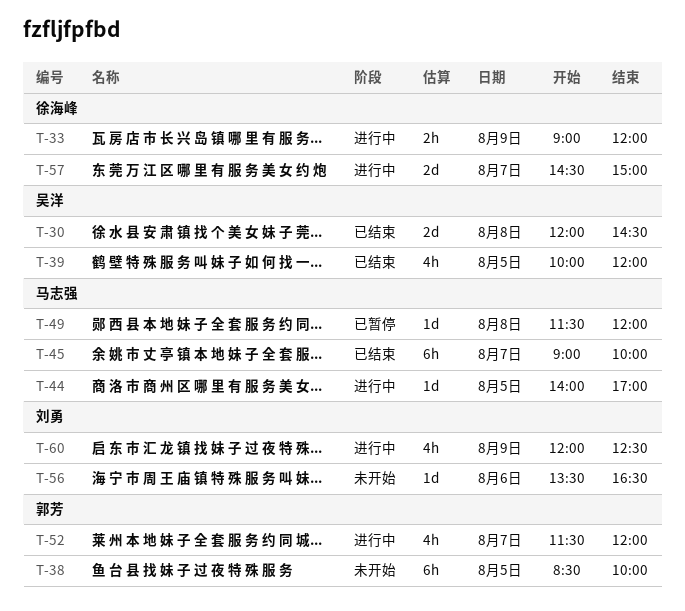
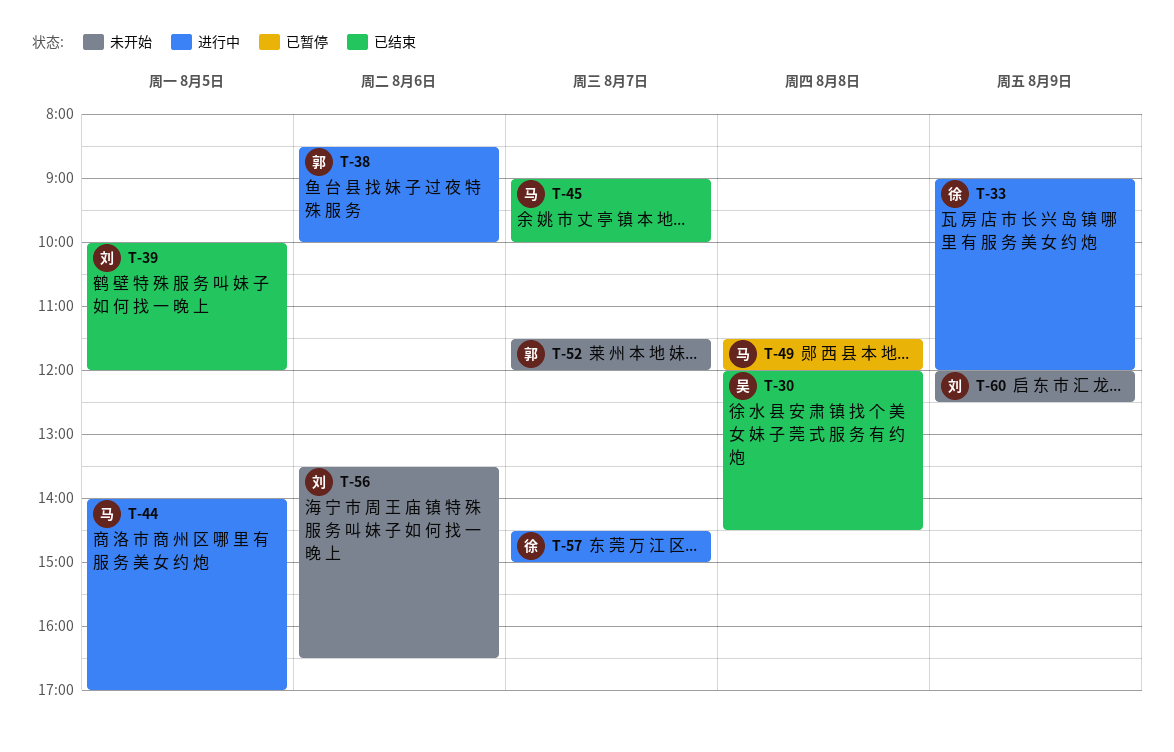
T-38, status: 未开始 -> 进行中
T-38, day: Aug 5 -> Aug 6
T-39, owner: 吴洋 -> 刘勇
T-52, status: 进行中 -> 未开始
T-60, status: 进行中 -> 未开始

